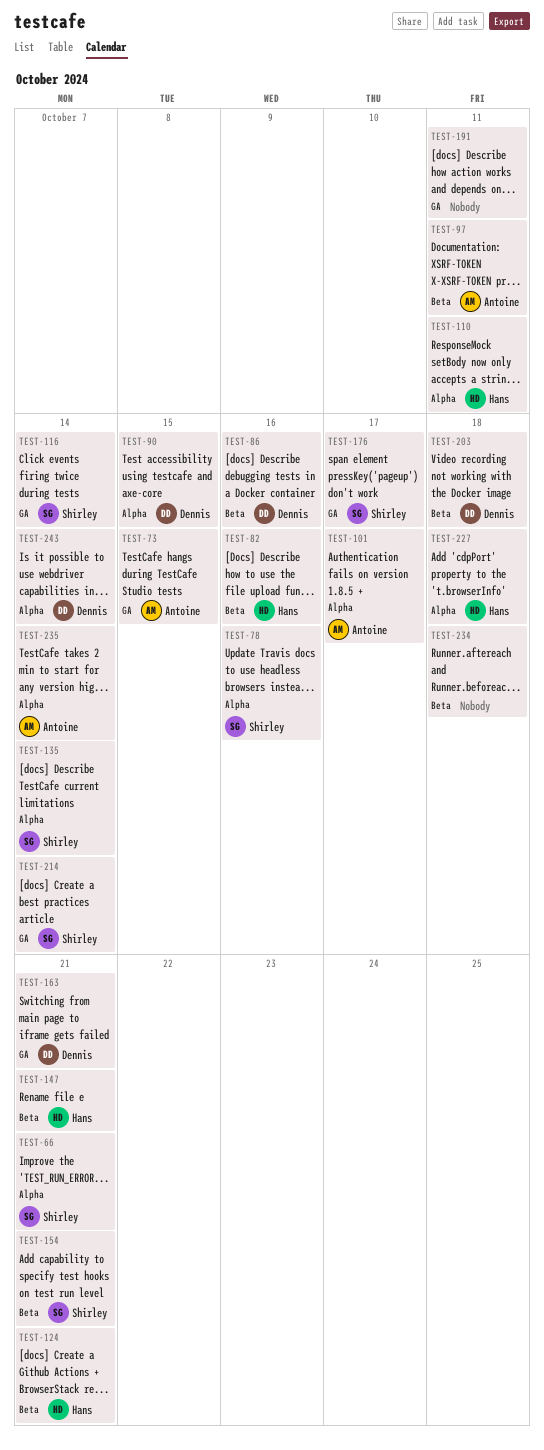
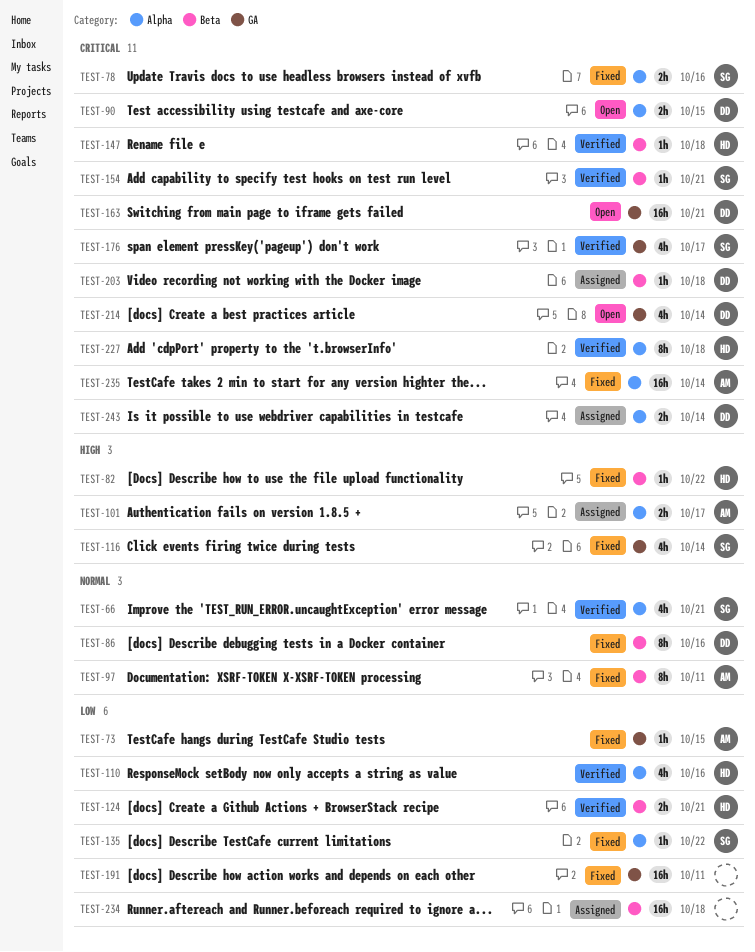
TEST-82, due: Oct 16 -> Oct 22
TEST-110, due: Oct 11 -> Oct 16
TEST-135, due: Oct 14 -> Oct 22
TEST-147, due: Oct 21 -> Oct 18
TEST-214, owner: Shirley -> Dennis

